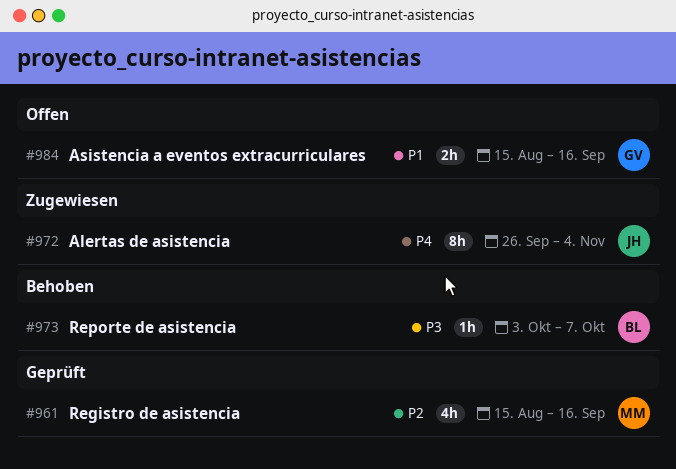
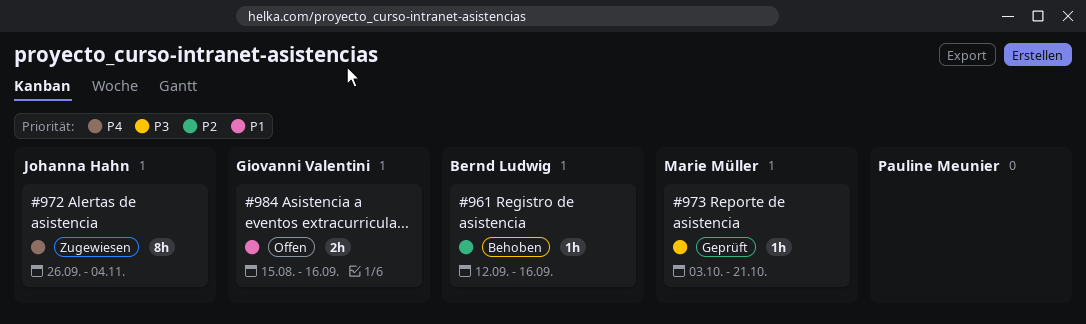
#961, status: Geprüft -> Behoben
#961, owner: Marie Müller -> Bernd Ludwig
#961, estimate: 4h -> 1h
#961, start: Aug 15 -> Sep 12
#973, status: Behoben -> Geprüft
#973, owner: Bernd Ludwig -> Marie Müller
#973, due: Oct 7 -> Oct 21

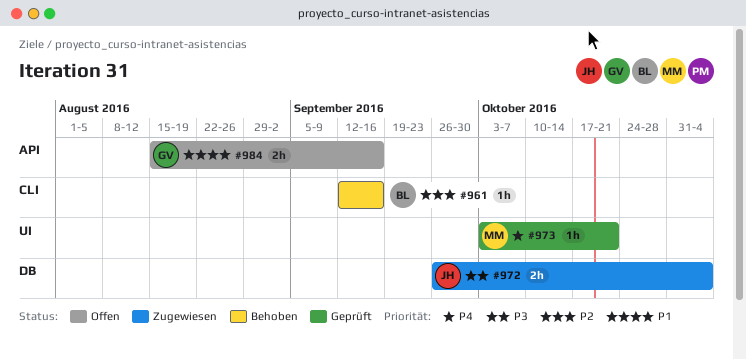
#972, priority: P4 -> P3
#972, estimate: 8h -> 2h
#973, priority: P3 -> P4

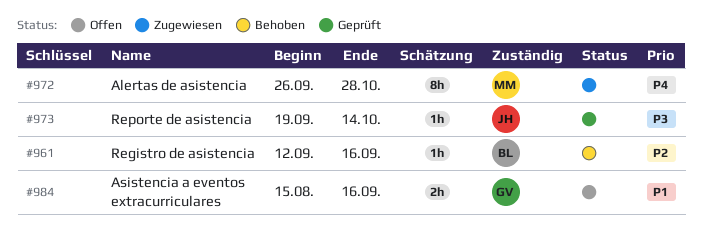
#972, owner: JH -> MM
#972, priority: P3 -> P4
#972, estimate: 2h -> 8h
#972, due: Nov 4 -> Oct 28
#973, owner: MM -> JH
#973, priority: P4 -> P3
#973, start: Oct 3 -> Sep 19
#973, due: Oct 21 -> Oct 14

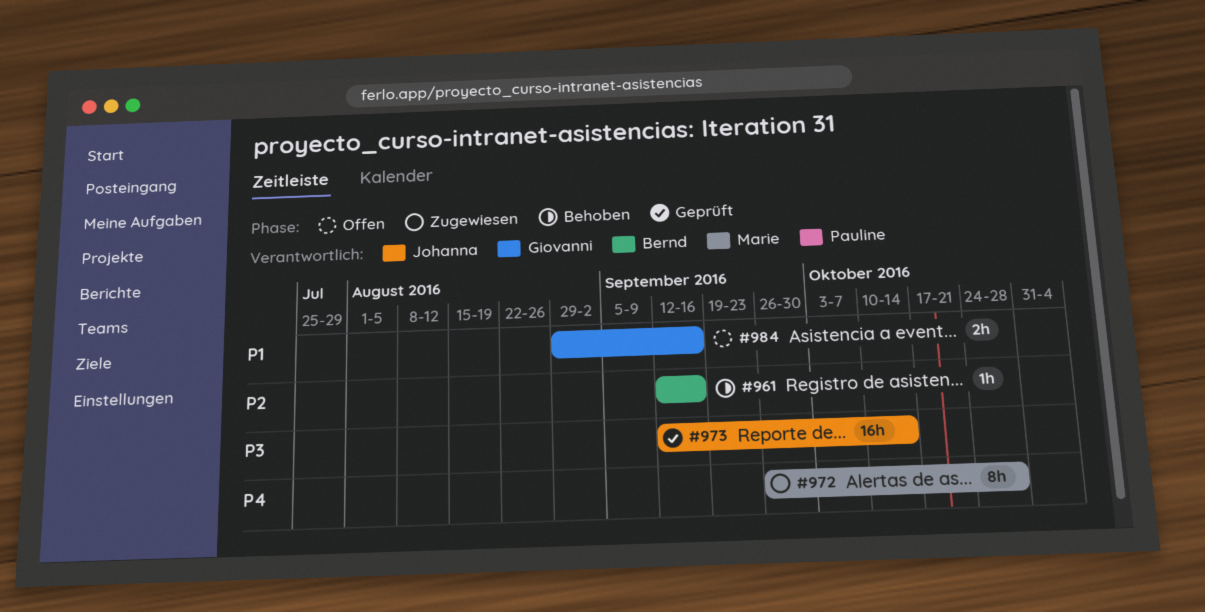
#973, estimate: 1h -> 16h
#973, start: Sep 19 -> Sep 12
#984, start: Aug 15 -> Aug 29

